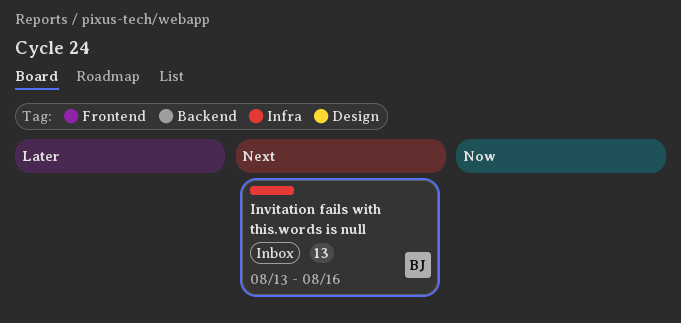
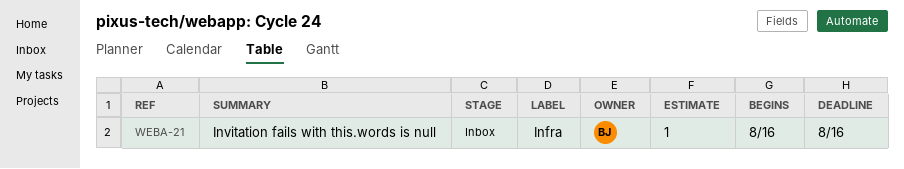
Invitation fails with this.words is null, estimate: 13 -> 1
Invitation fails with this.words is null, start: Aug 13 -> Aug 16

